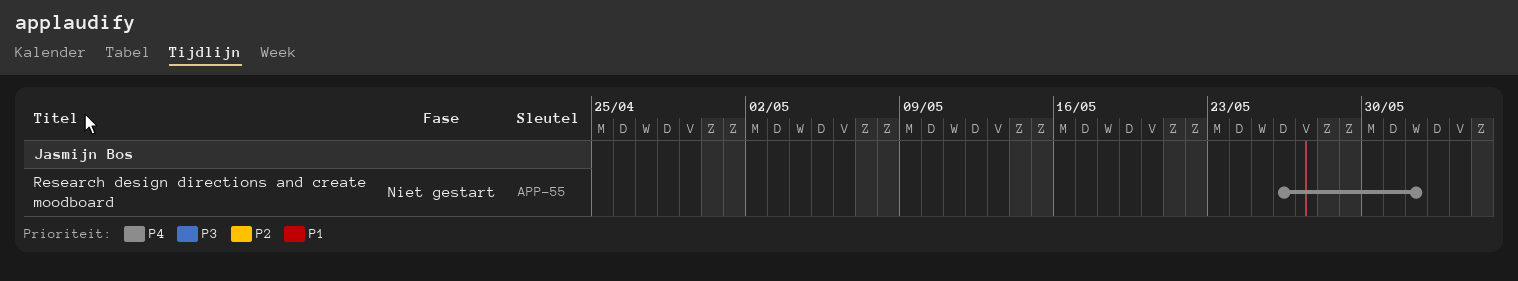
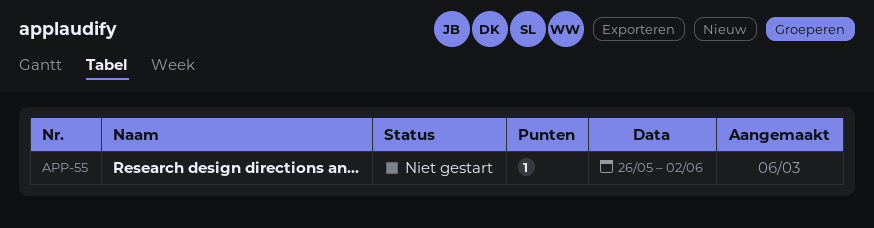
APP-55, due: Jun 1 -> Jun 2

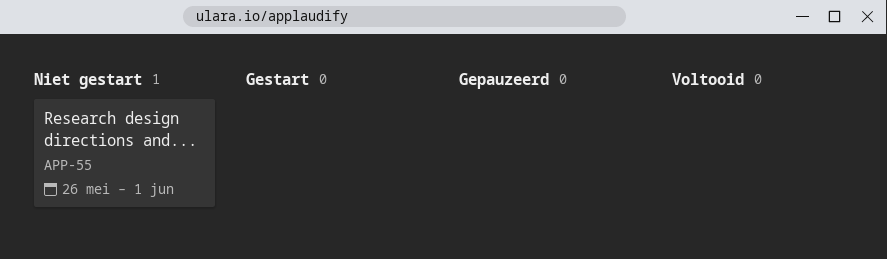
APP-55, due: Jun 2 -> Jun 1

